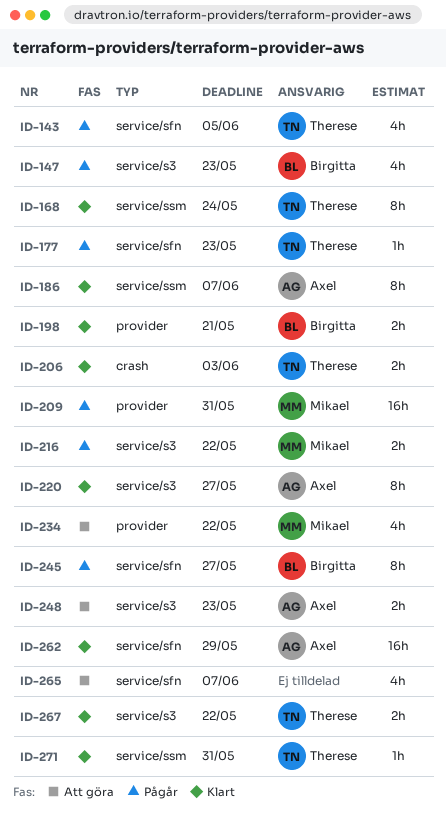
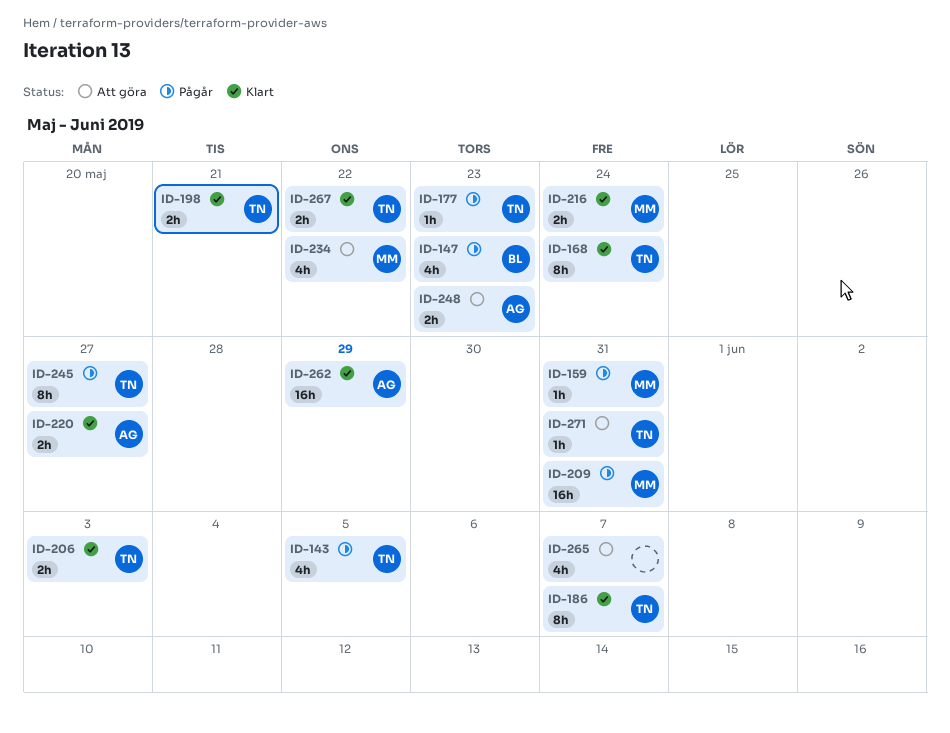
ID-159: none -> present
ID-186, owner: Axel -> Therese
ID-198, owner: Birgitta -> Therese
ID-216, status: Pågår -> Klart
ID-216, due: May 22 -> May 24
ID-220, estimate: 8h -> 2h
ID-245, owner: Birgitta -> Therese
ID-271, status: Klart -> Att göra

